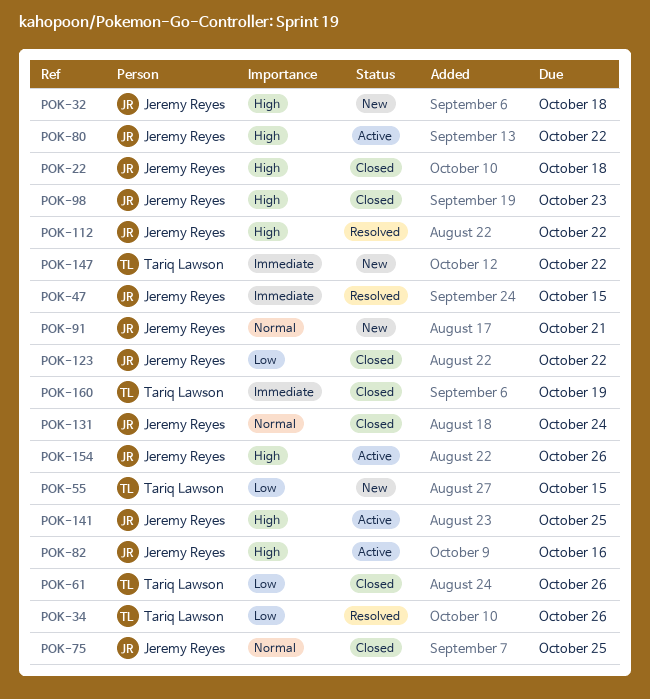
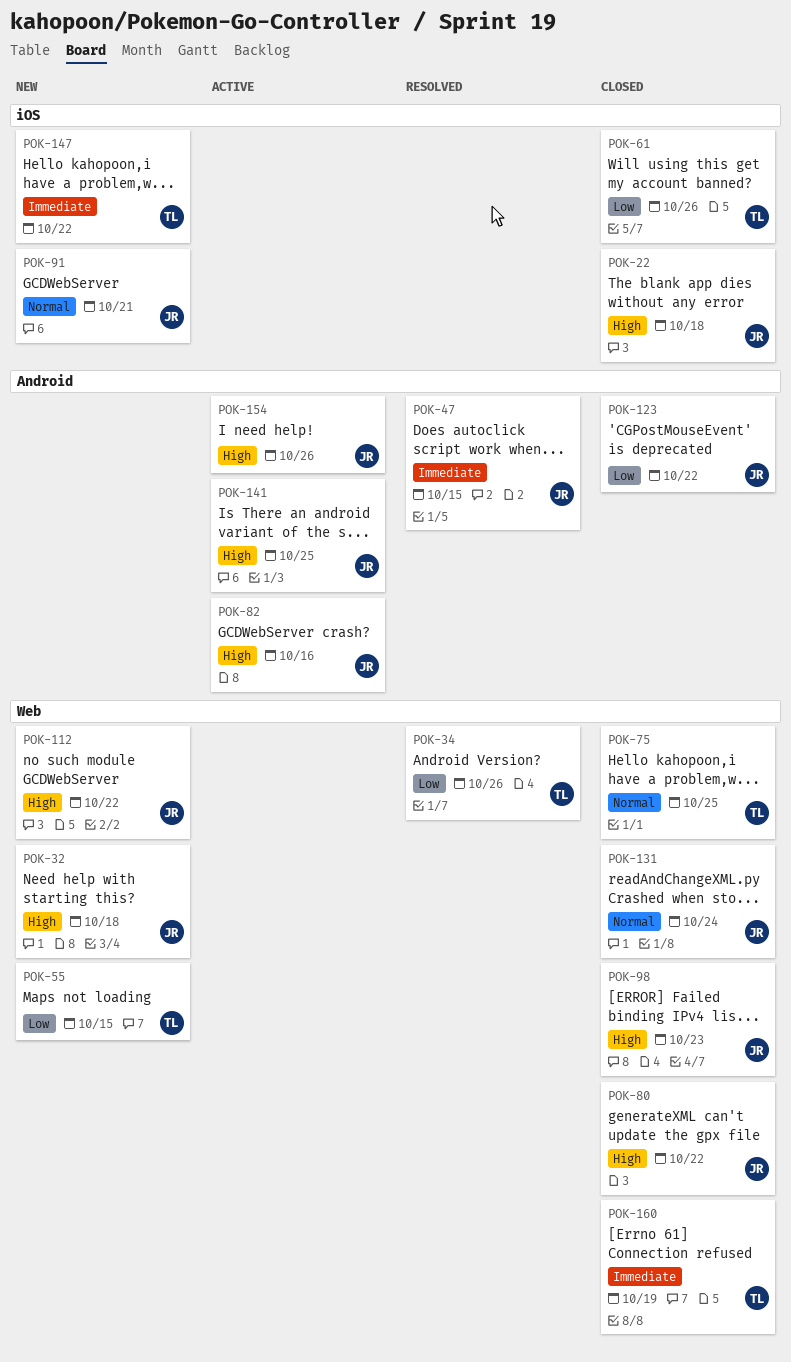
POK-75, owner: Jeremy Reyes -> Tariq Lawson
POK-80, status: Active -> Closed
POK-112, status: Resolved -> New

